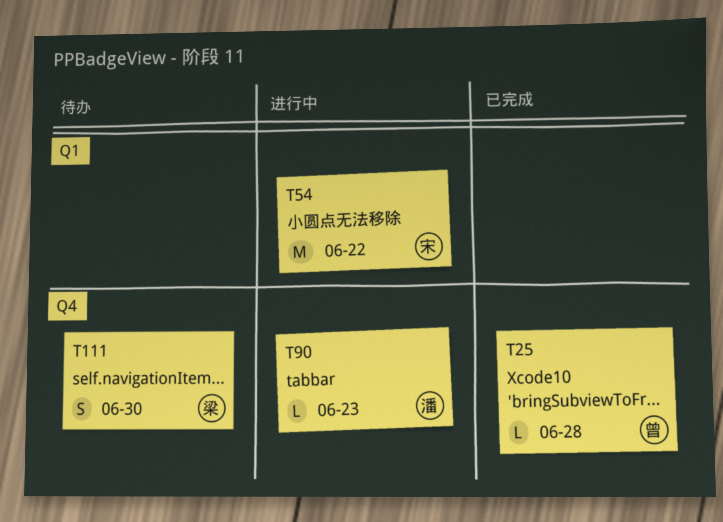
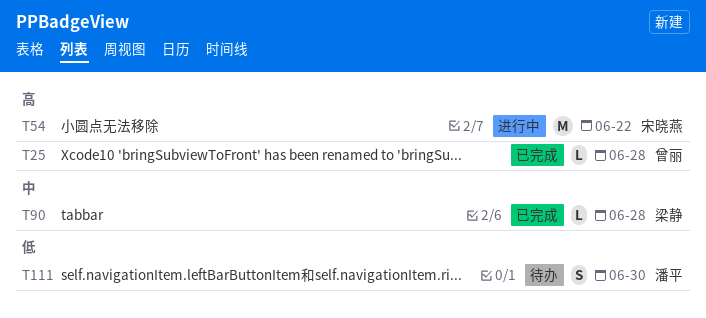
T90, status: 进行中 -> 已完成
T90, owner: 潘平 -> 梁静
T90, due: Jun 23 -> Jun 28
T111, owner: 梁静 -> 潘平

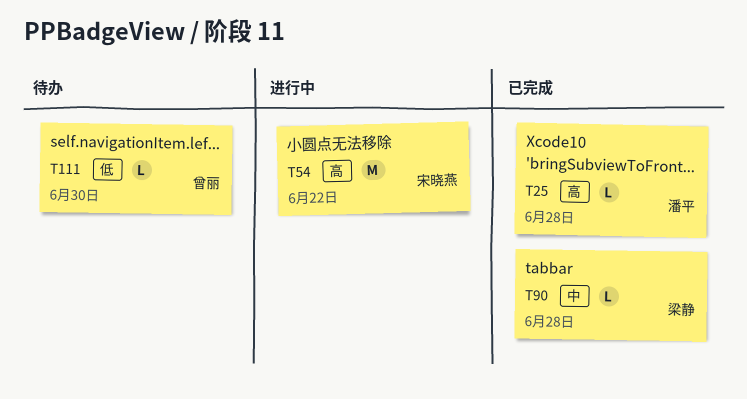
T25, owner: 曾丽 -> 潘平
T111, owner: 潘平 -> 曾丽
T111, estimate: S -> L

